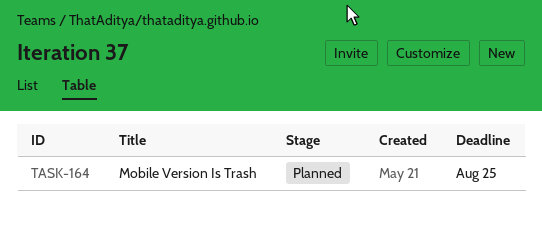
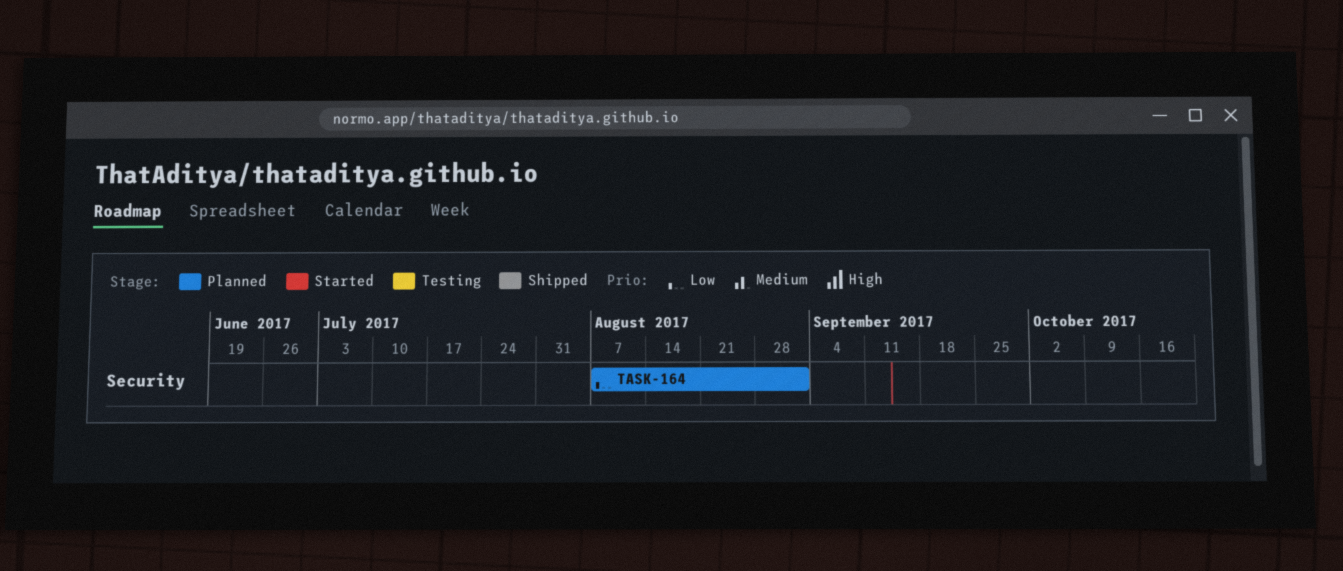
TASK-164, due: Aug 25 -> Sep 1

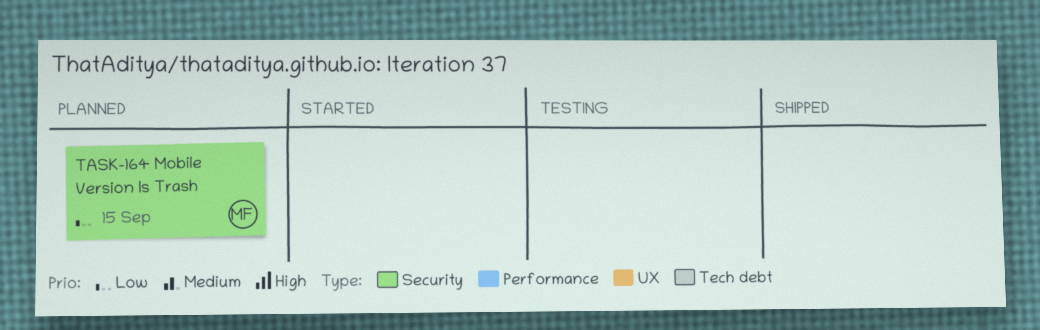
TASK-164, due: Sep 1 -> Sep 15

